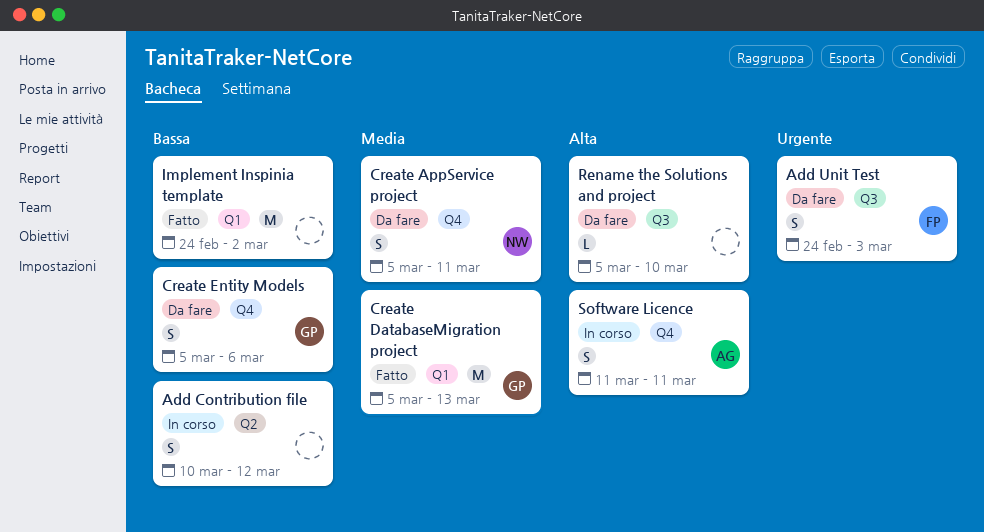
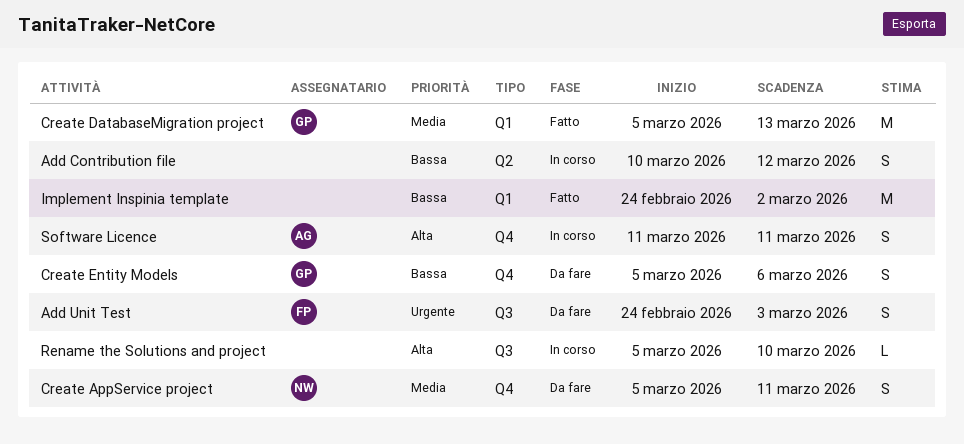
Rename the Solutions and project, status: Da fare -> In corso

